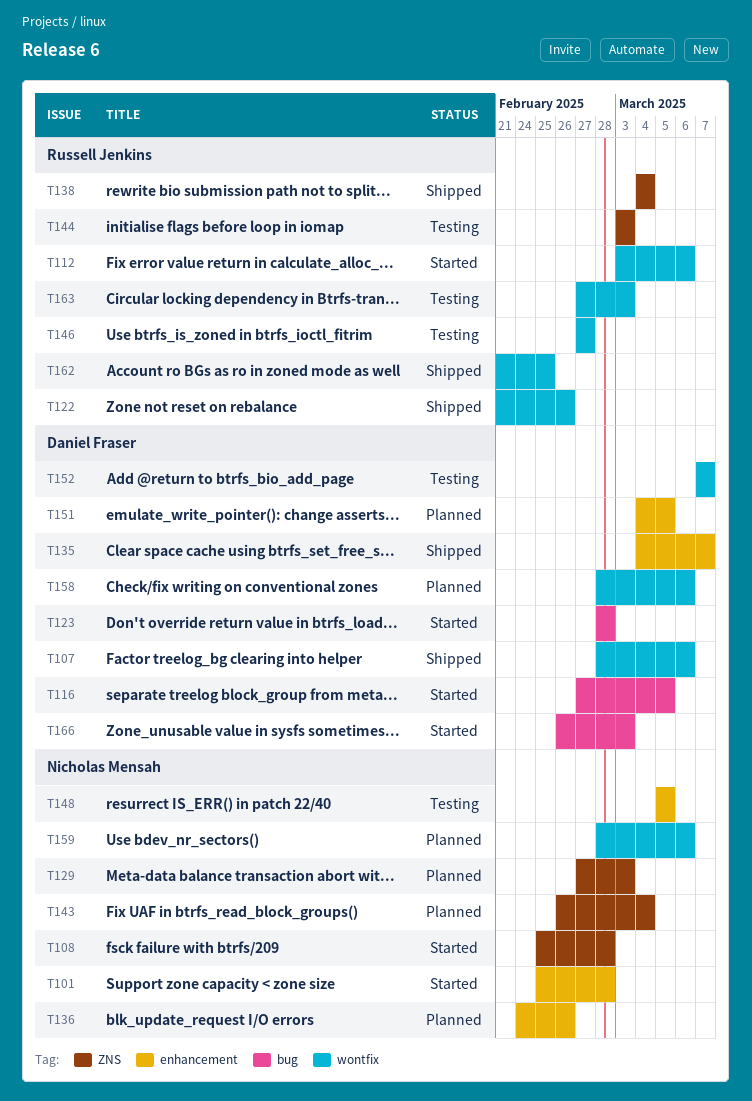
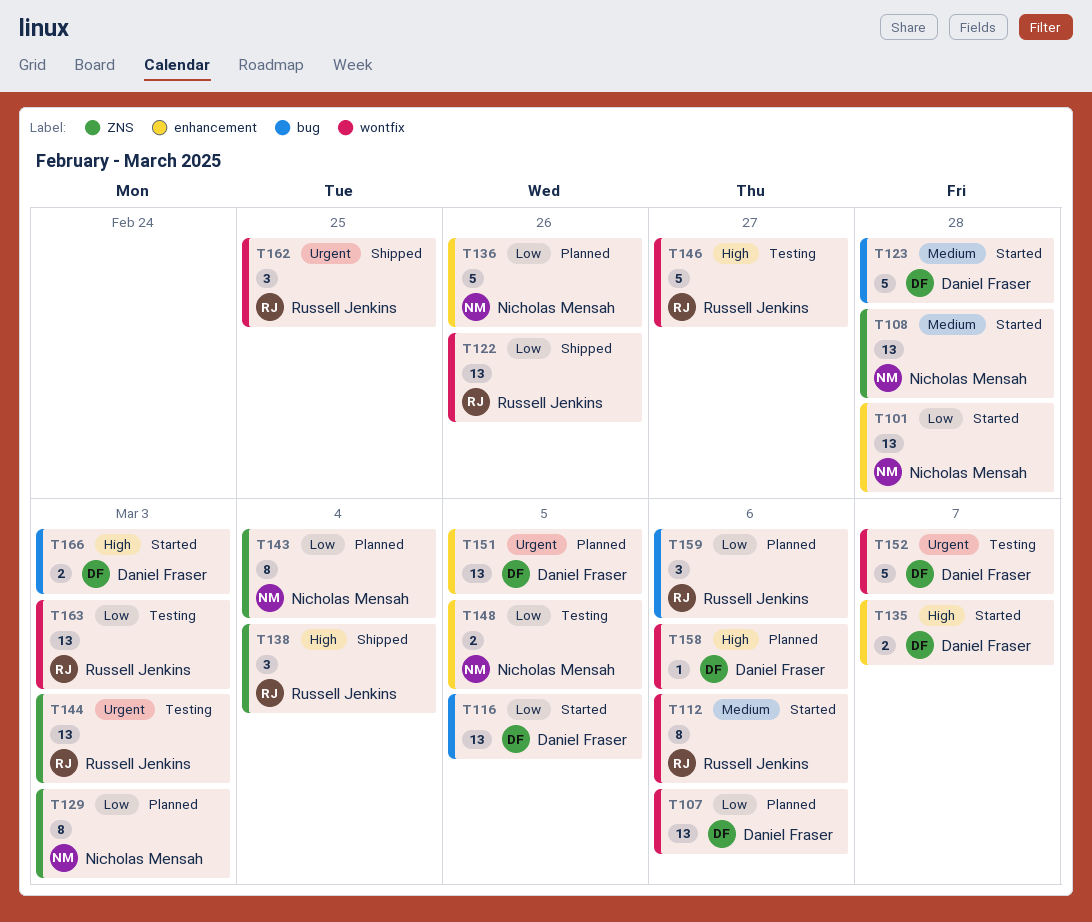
T107, status: Shipped -> Planned
T135, status: Shipped -> Started
T159, owner: Nicholas Mensah -> Russell Jenkins
T159, label: wontfix -> bug

